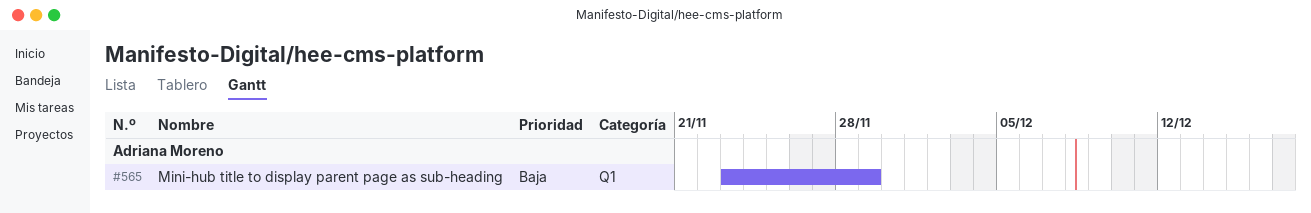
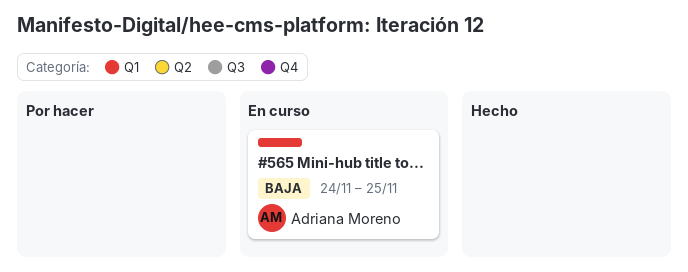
#565, start: Nov 23 -> Nov 24
#565, due: Nov 29 -> Nov 25

